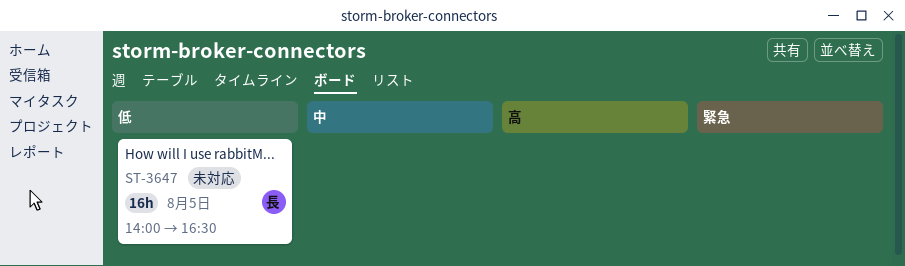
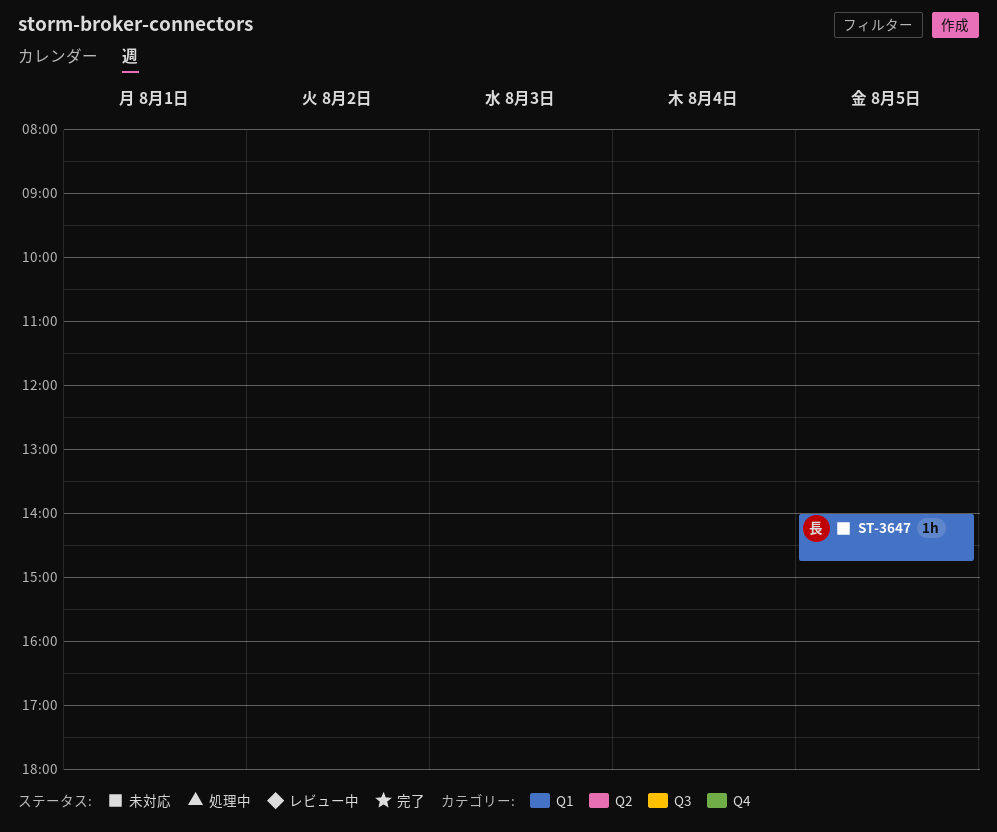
ST-3647, estimate: 16h -> 1h
ST-3647, ends: 16:30 -> 14:45

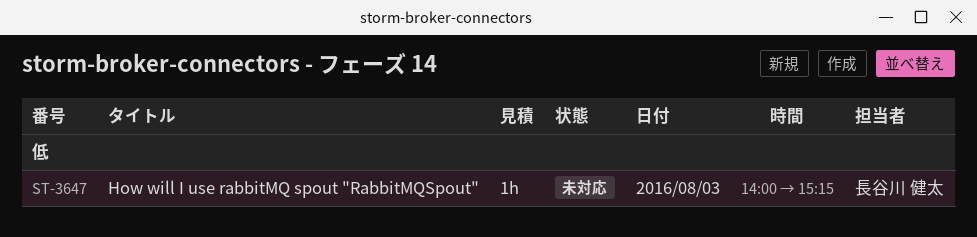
ST-3647, day: Aug 5 -> Aug 3
ST-3647, ends: 14:45 -> 15:15

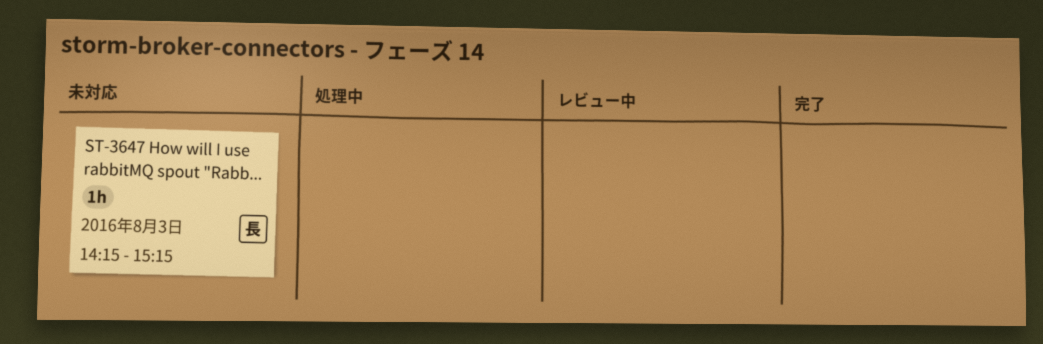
ST-3647, begins: 14:00 -> 14:15

